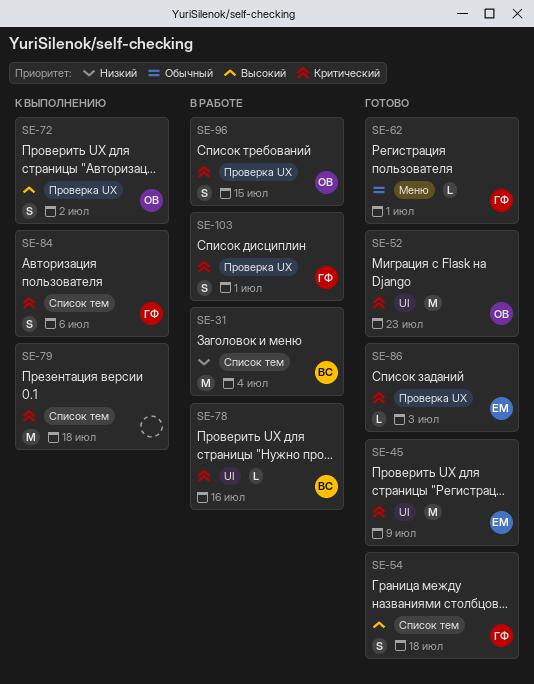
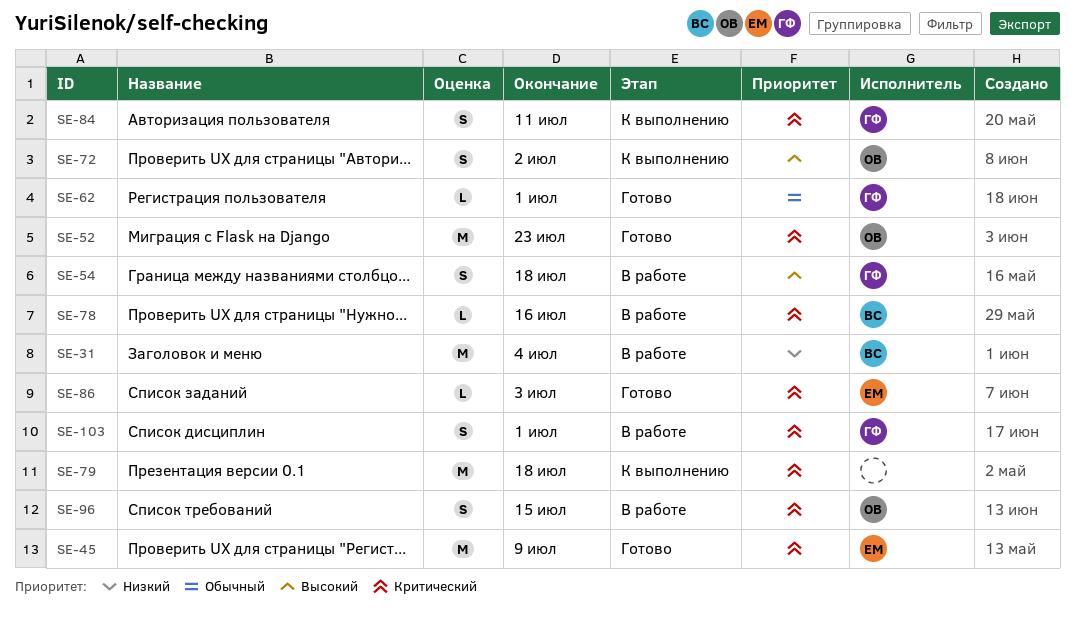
SE-54, status: Готово -> В работе
SE-84, due: Jul 6 -> Jul 11

